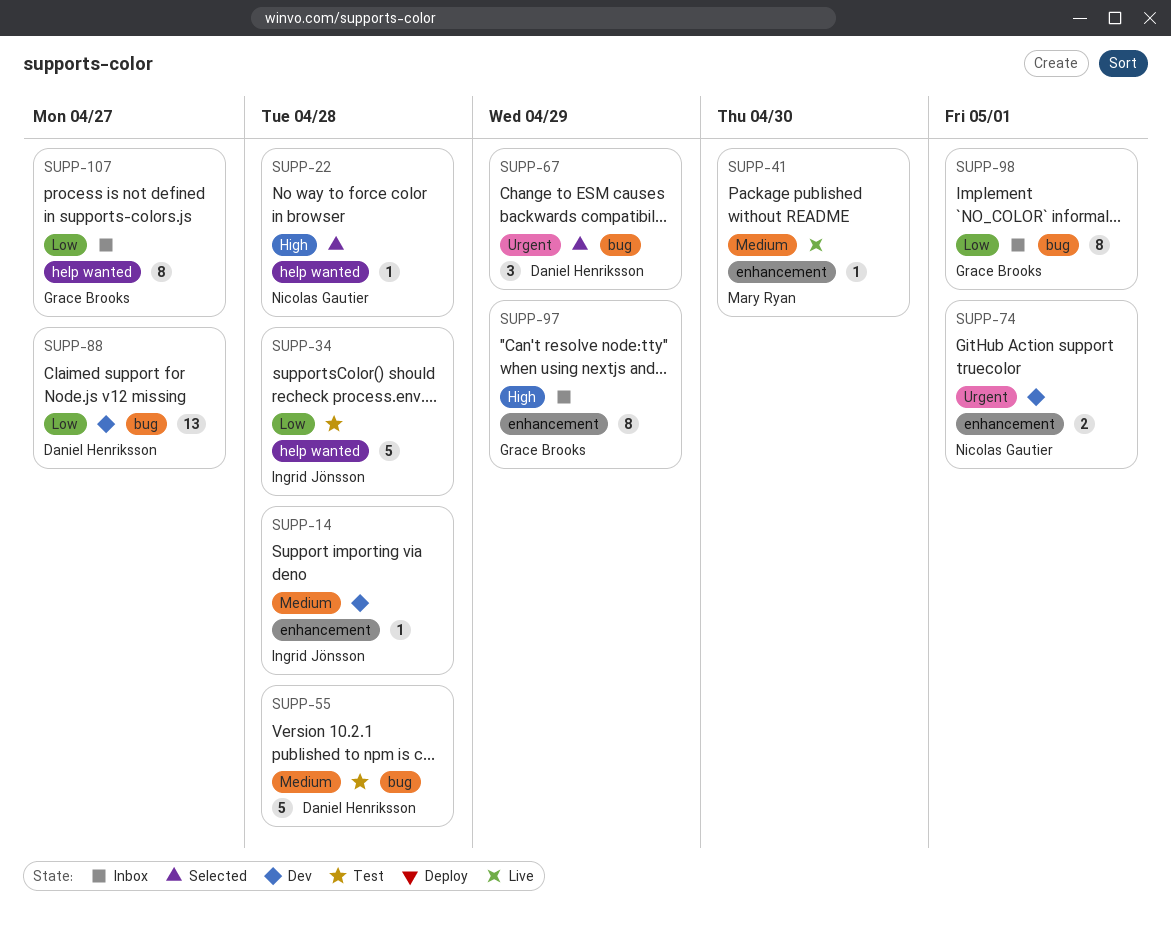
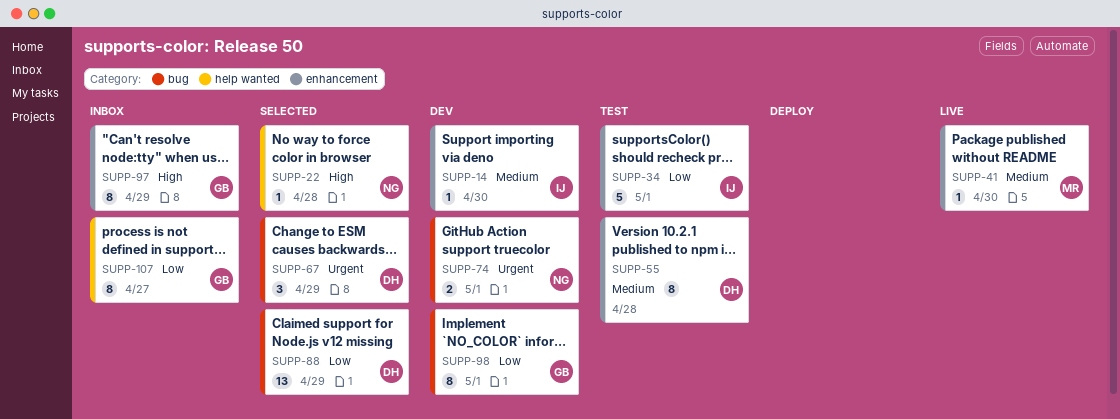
SUPP-14, due: Apr 28 -> Apr 30
SUPP-34, label: help wanted -> enhancement
SUPP-34, due: Apr 28 -> May 1
SUPP-55, label: bug -> enhancement
SUPP-55, estimate: 5 -> 8
SUPP-74, label: enhancement -> bug
SUPP-88, status: Dev -> Selected
SUPP-88, due: Apr 27 -> Apr 29
SUPP-98, status: Inbox -> Dev

